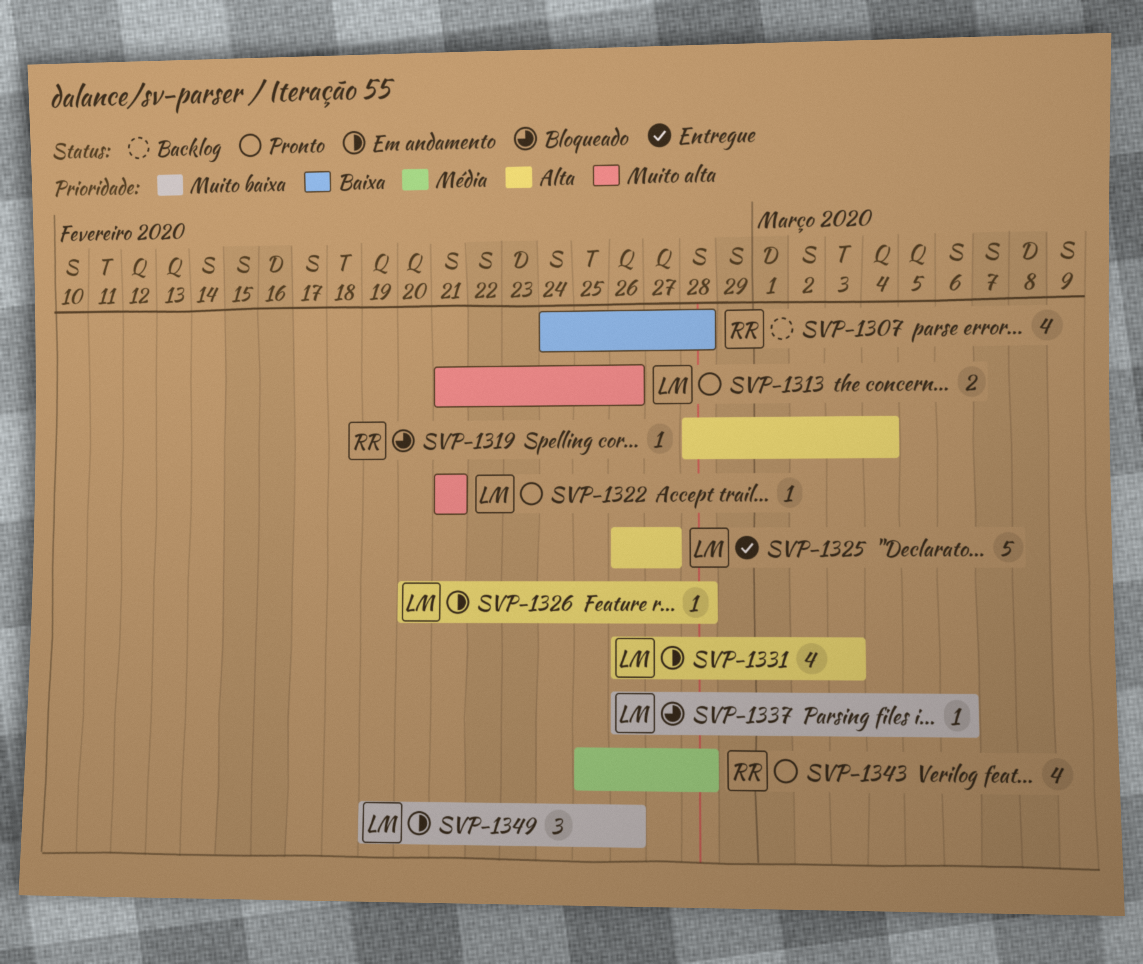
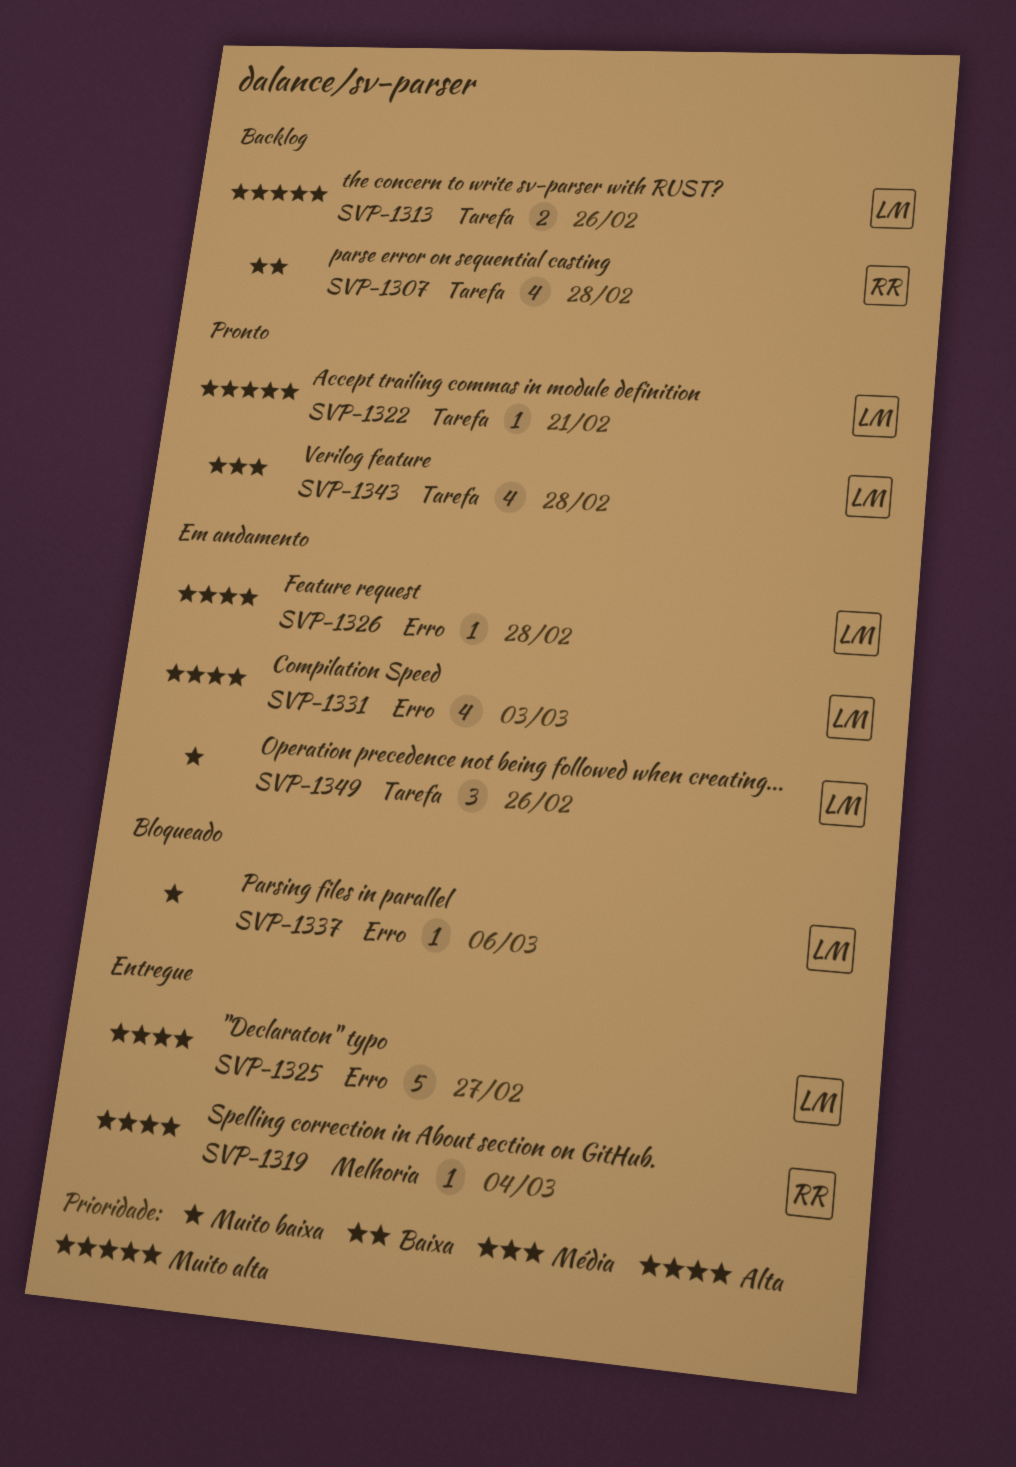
SVP-1313, status: Pronto -> Backlog
SVP-1319, status: Bloqueado -> Entregue
SVP-1343, owner: RR -> LM

